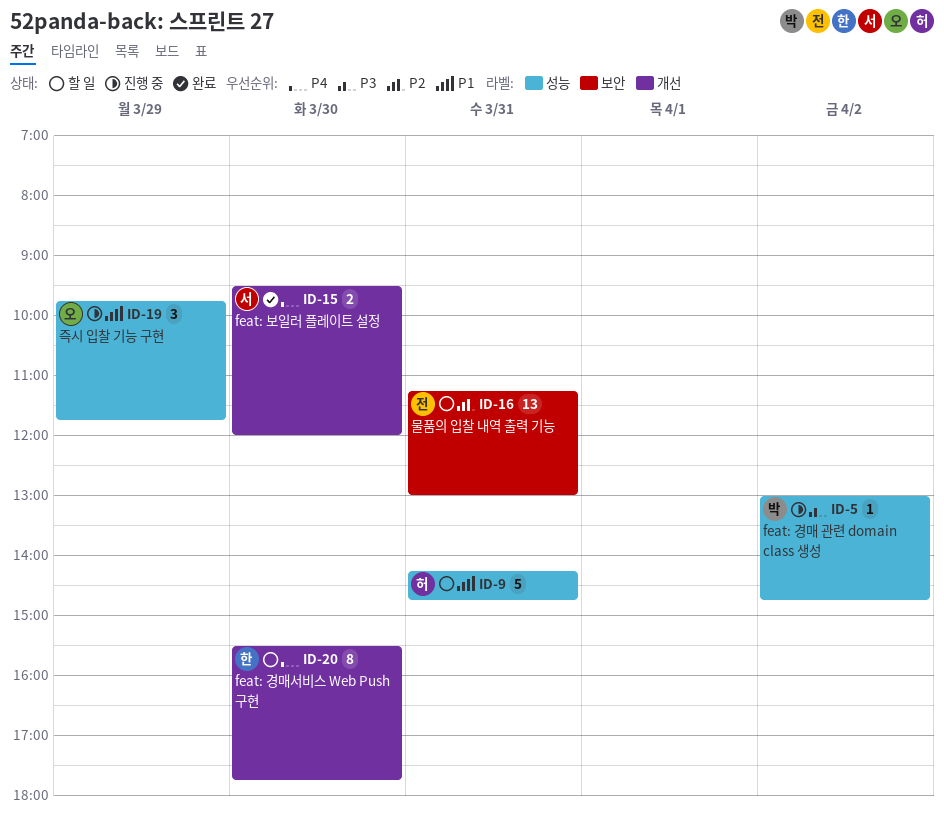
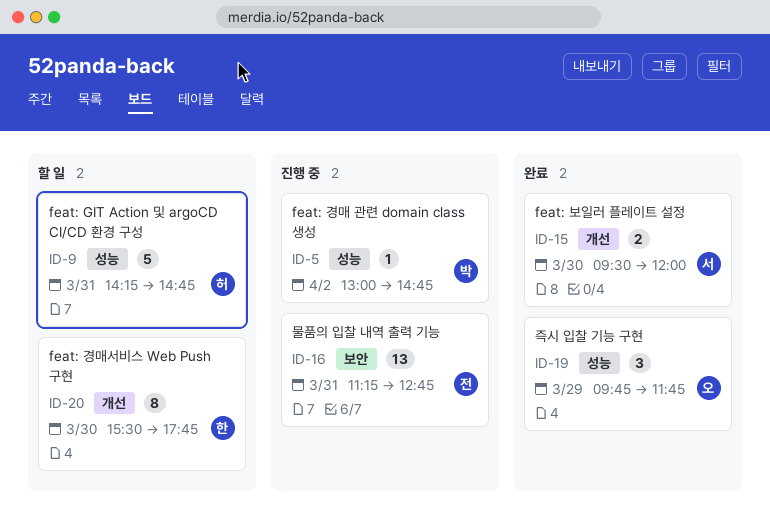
ID-16, status: 할 일 -> 진행 중
ID-16, ends: 13:00 -> 12:45
ID-19, status: 진행 중 -> 완료

